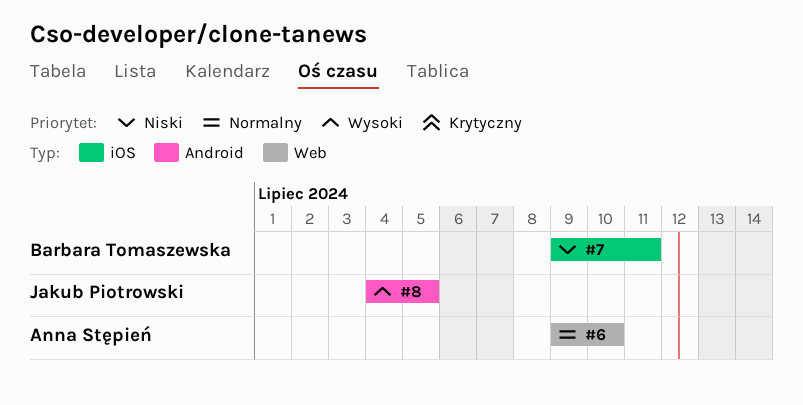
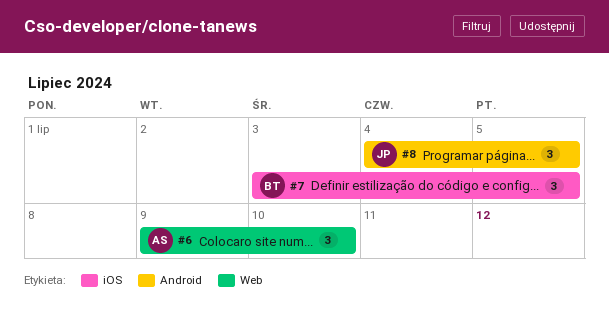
#7, start: Jul 9 -> Jul 3
#7, due: Jul 11 -> Jul 5

